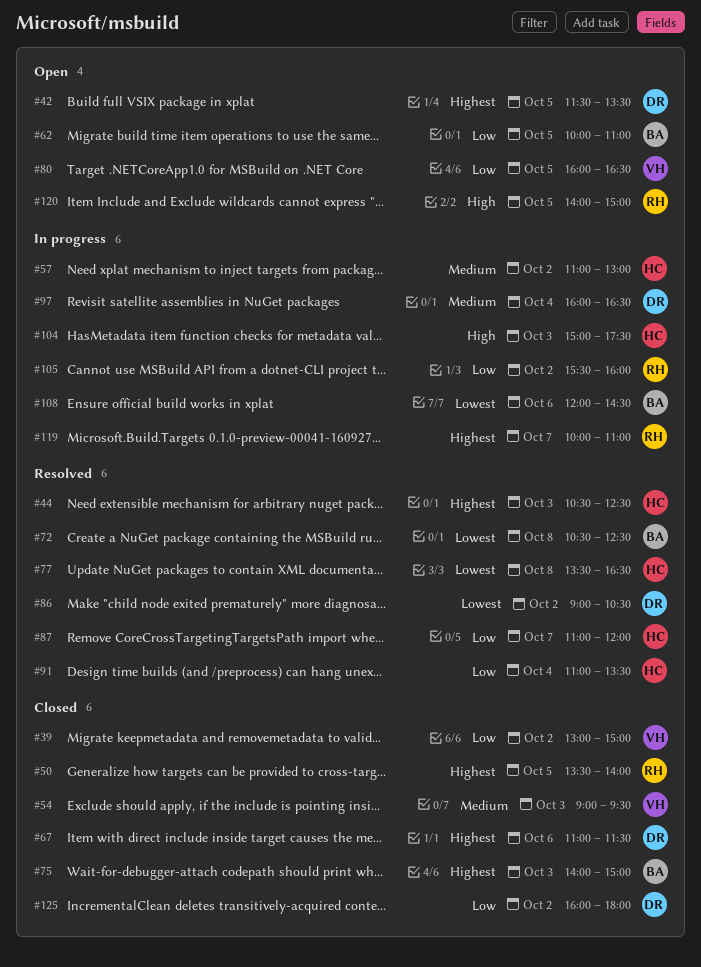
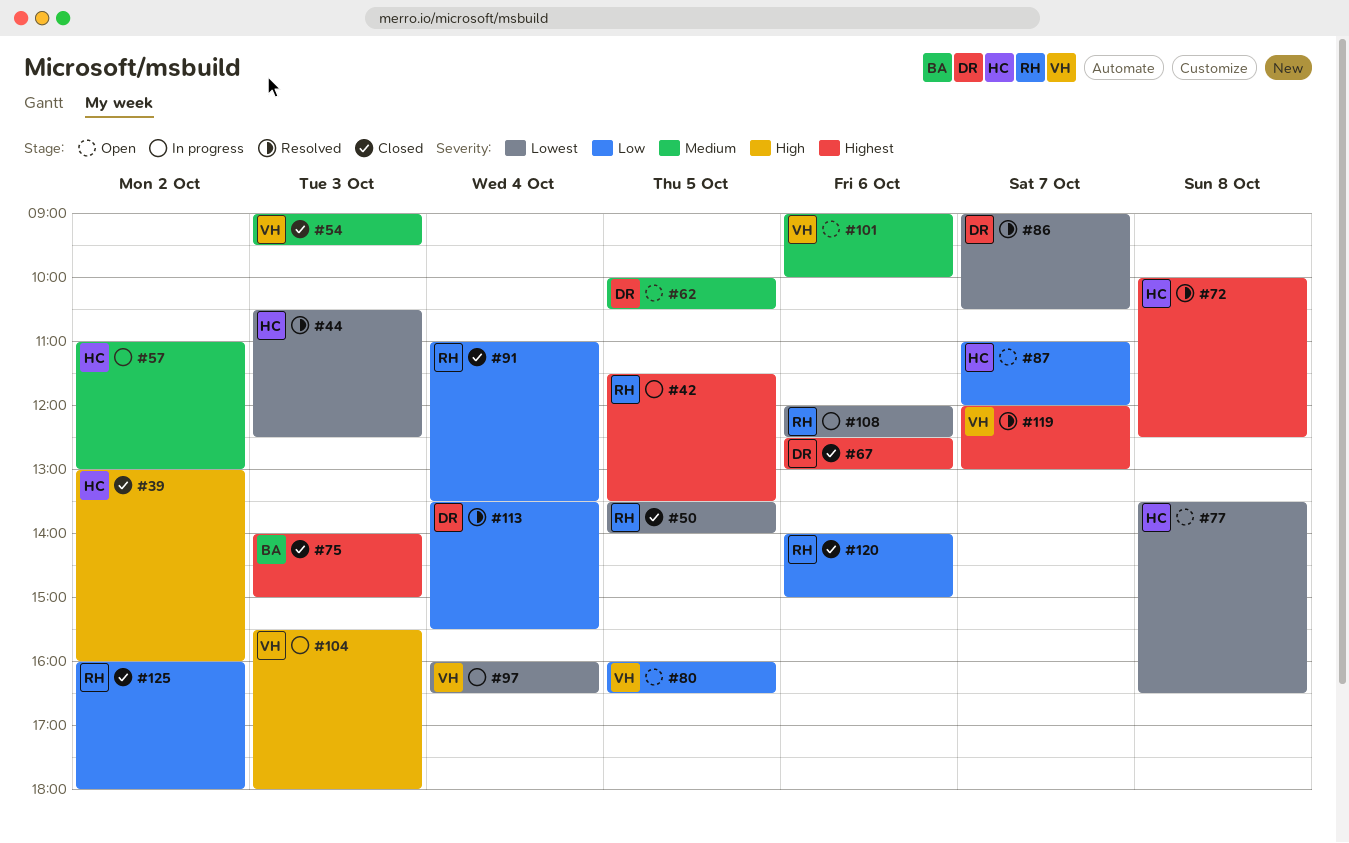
#39, owner: VH -> HC
#39, priority: Low -> High
#39, ends: 15:00 -> 16:00
#42, status: Open -> In progress
#42, owner: DR -> RH
#44, priority: Highest -> Lowest
#50, priority: Highest -> Lowest
#62, owner: BA -> DR
#62, priority: Low -> Medium
#62, ends: 11:00 -> 10:30
#67, begins: 11:00 -> 12:30
#67, ends: 11:30 -> 13:00
#72, owner: BA -> HC
#72, priority: Lowest -> Highest
#72, begins: 10:30 -> 10:00
#77, status: Resolved -> Open
#86, day: Oct 2 -> Oct 7
#87, status: Resolved -> Open
#91, status: Resolved -> Closed
#91, owner: HC -> RH
#97, owner: DR -> VH
#97, priority: Medium -> Lowest
#101: none -> present
#104, owner: HC -> VH
#104, begins: 15:00 -> 15:30
#104, ends: 17:30 -> 18:00
#105: present -> none
#108, owner: BA -> RH
#108, ends: 14:30 -> 12:30
#113: none -> present
#119, status: In progress -> Resolved
#119, owner: RH -> VH
#119, begins: 10:00 -> 12:00
#119, ends: 11:00 -> 13:00
#120, status: Open -> Closed
#120, priority: High -> Low
#120, day: Oct 5 -> Oct 6
#125, owner: DR -> RH

